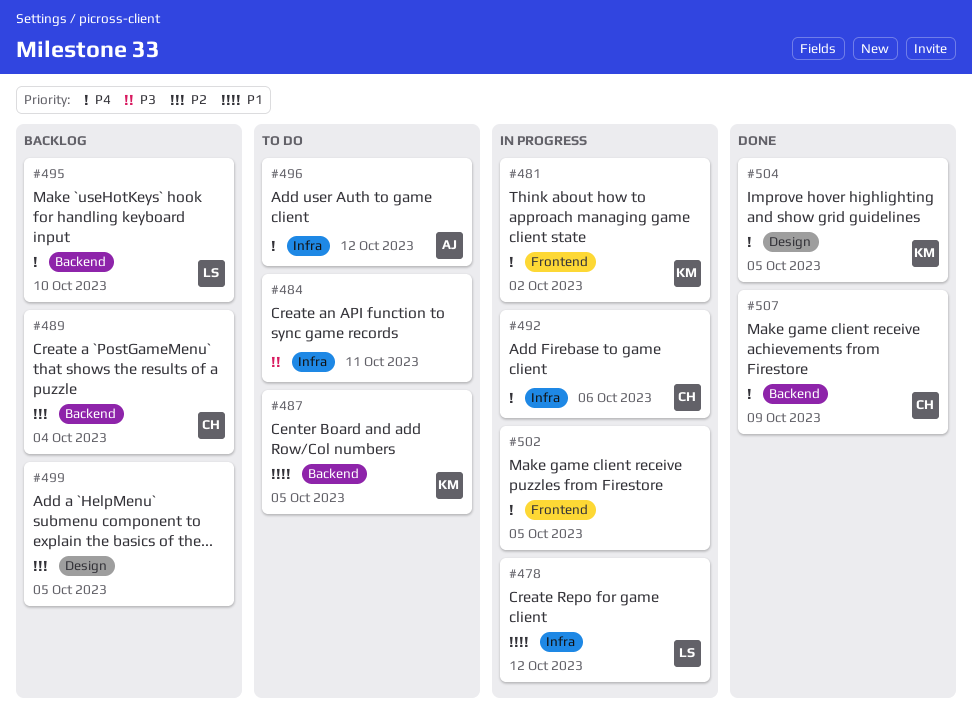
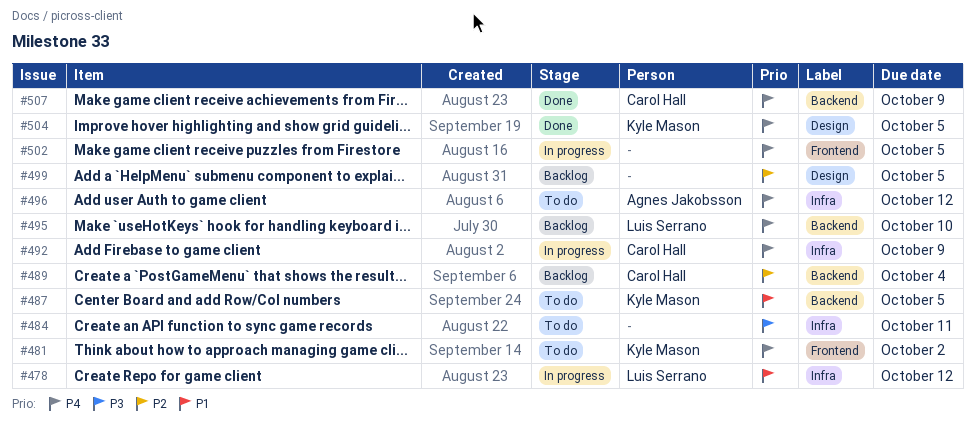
#481, status: In progress -> To do
#492, due: Oct 6 -> Oct 9

